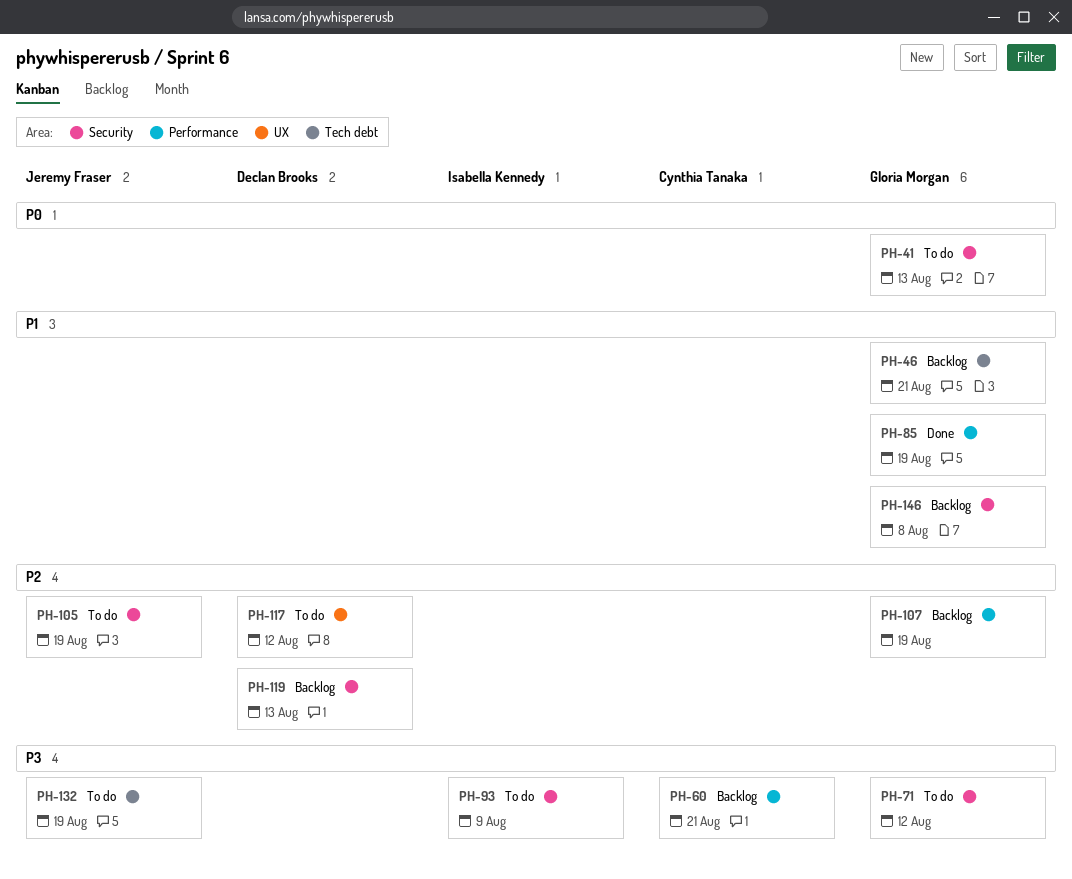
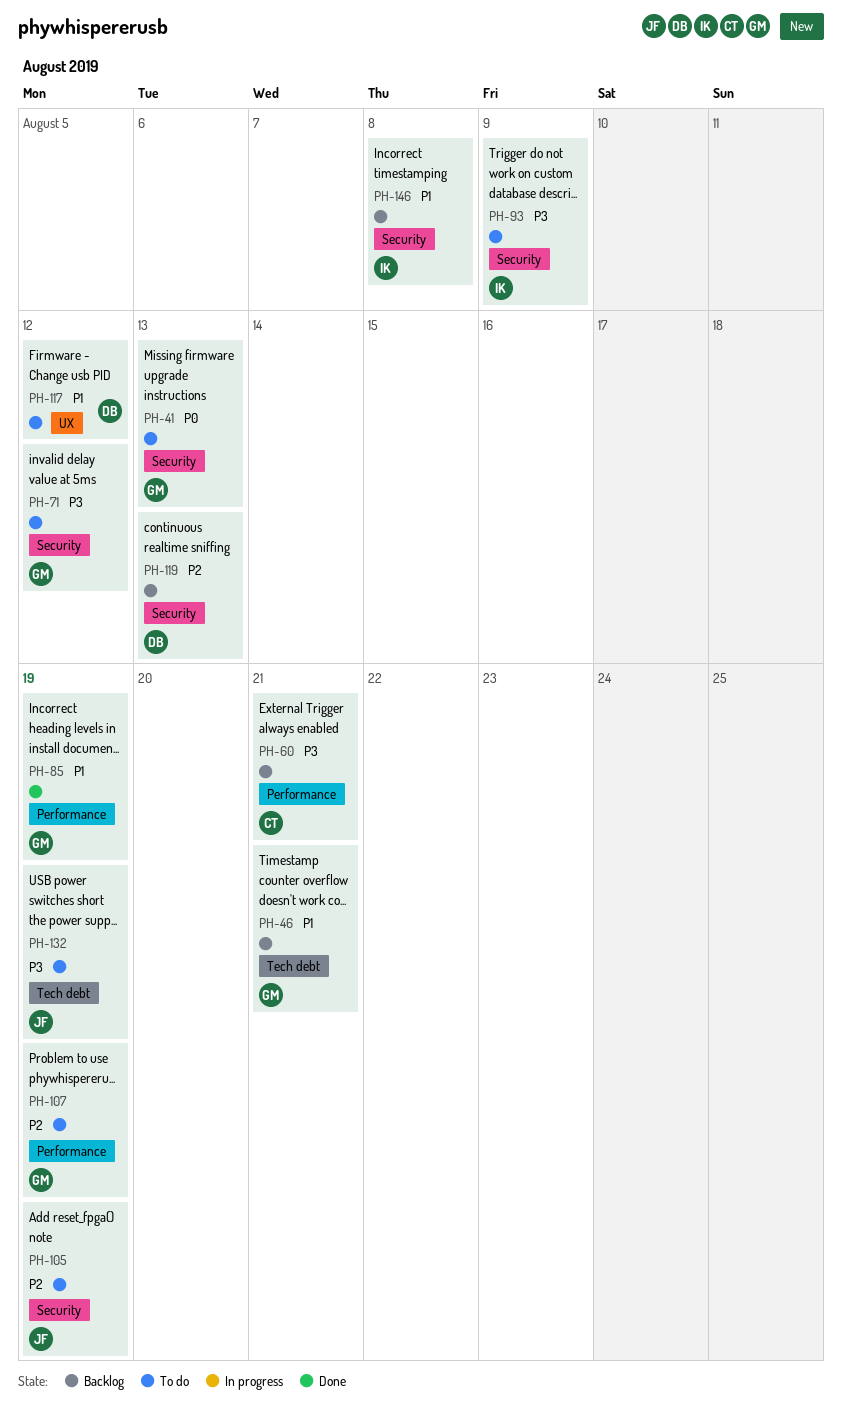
PH-107, status: Backlog -> To do
PH-117, priority: P2 -> P1
PH-146, owner: Gloria Morgan -> Isabella Kennedy

